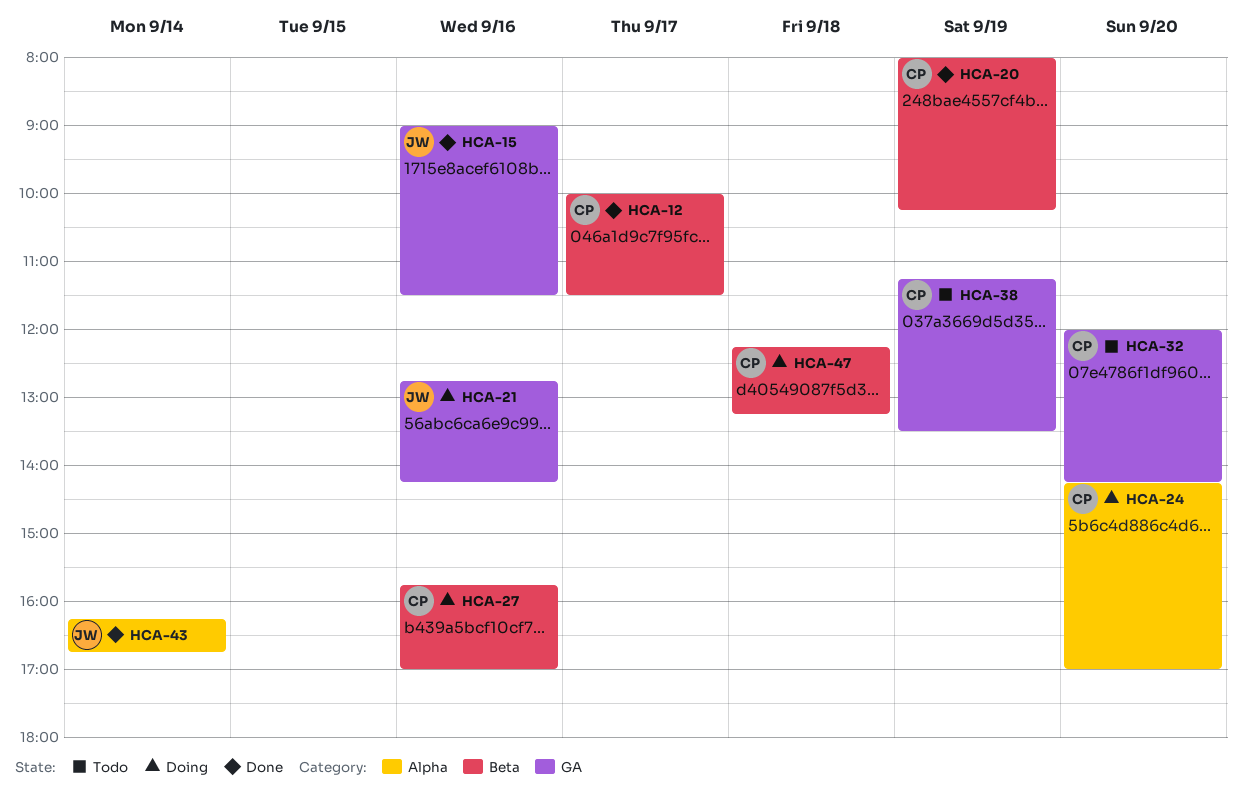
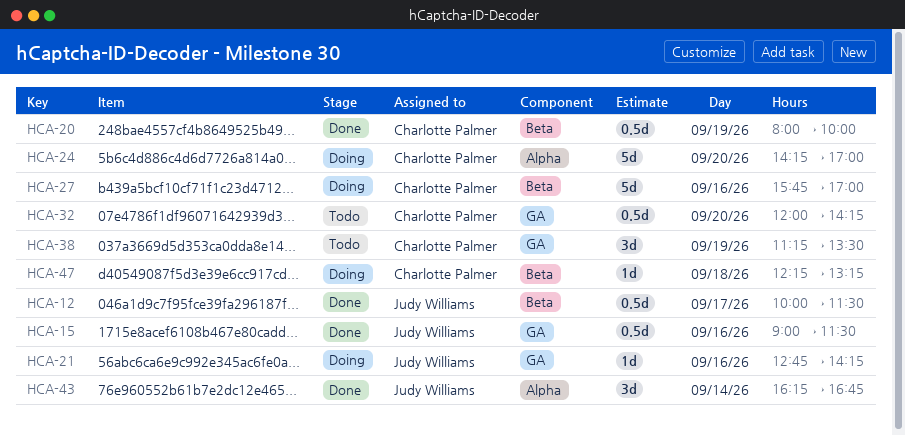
HCA-12, owner: Charlotte Palmer -> Judy Williams
HCA-20, ends: 10:15 -> 10:00

